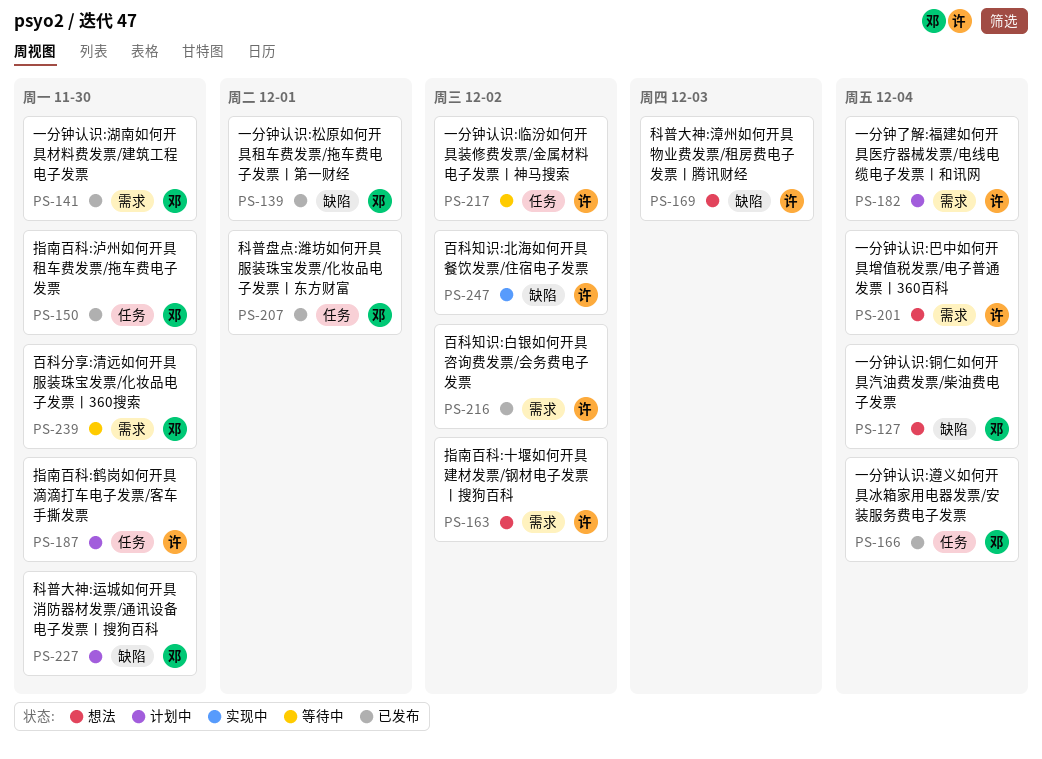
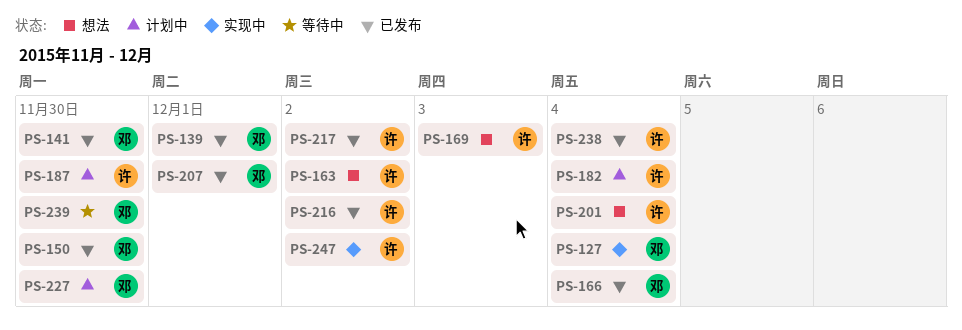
PS-127, status: 想法 -> 实现中
PS-217, status: 等待中 -> 已发布
PS-238: none -> present

